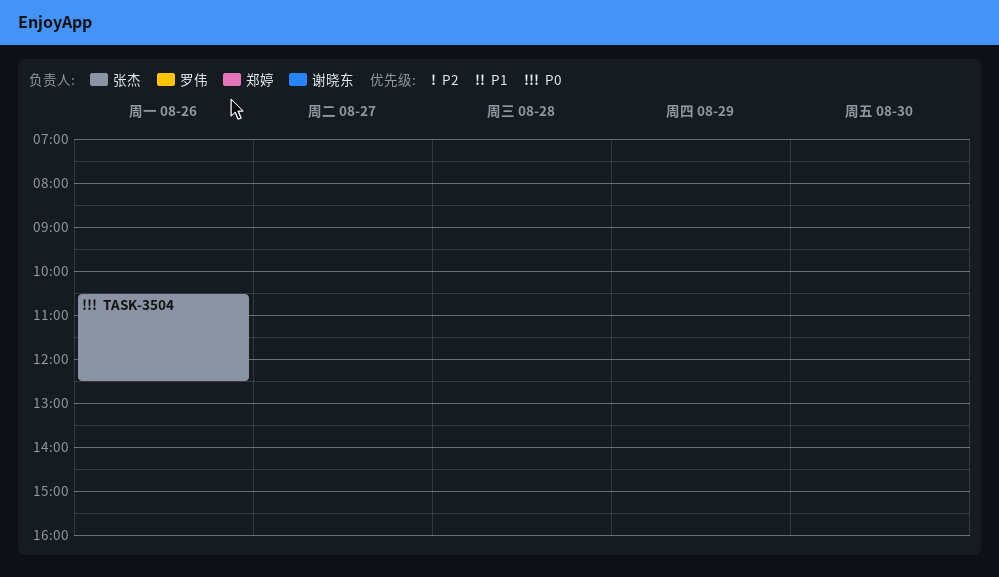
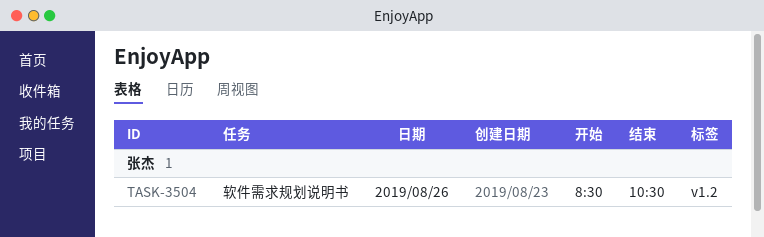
TASK-3504, begins: 10:30 -> 08:30
TASK-3504, ends: 12:30 -> 10:30

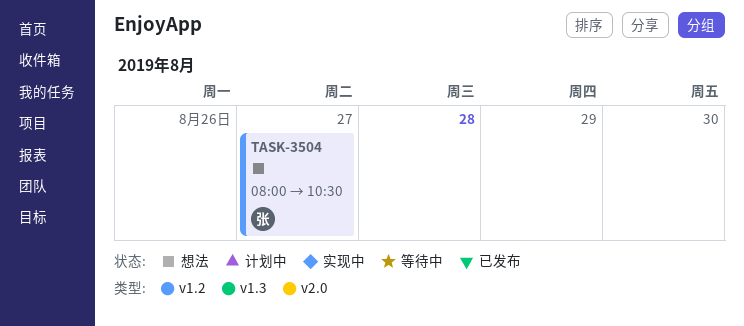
TASK-3504, day: Aug 26 -> Aug 27
TASK-3504, begins: 08:30 -> 08:00

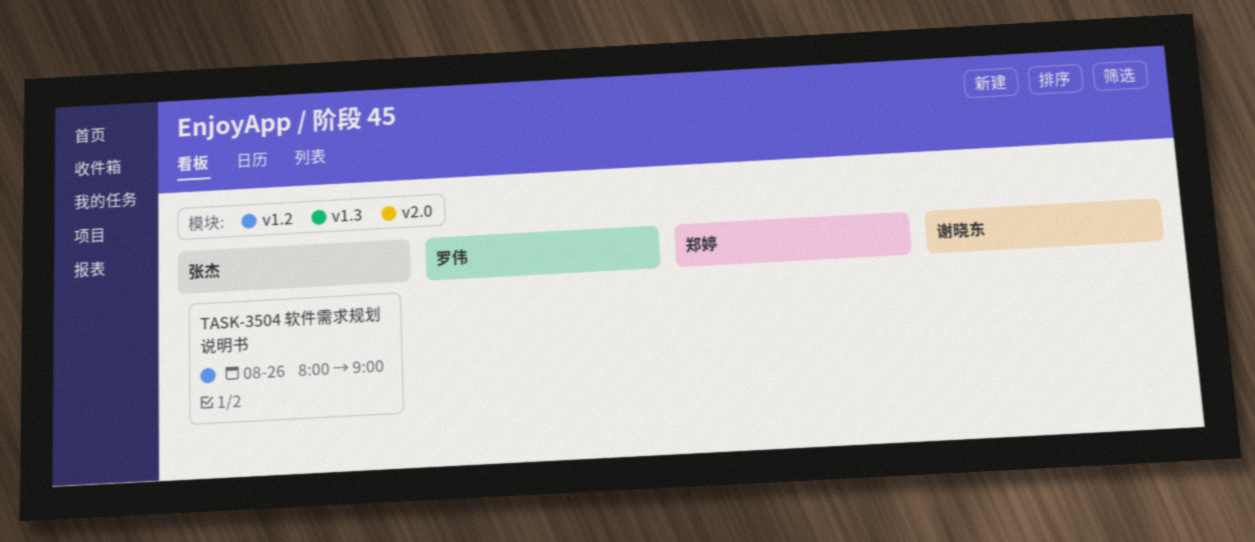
TASK-3504, day: Aug 27 -> Aug 26
TASK-3504, ends: 10:30 -> 09:00

